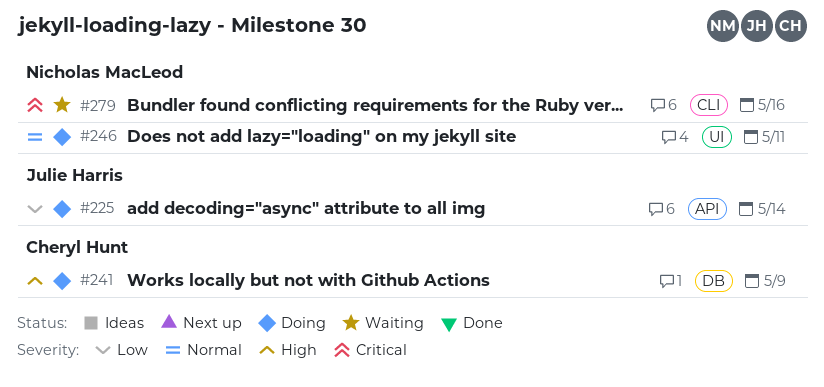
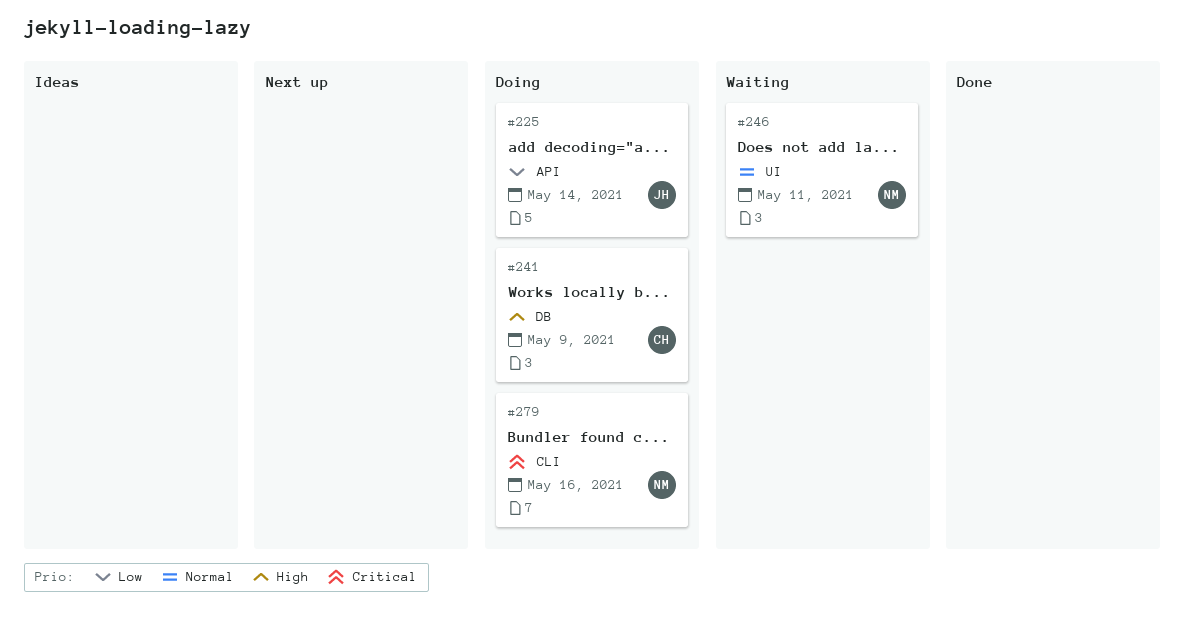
#246, status: Doing -> Waiting
#279, status: Waiting -> Doing

